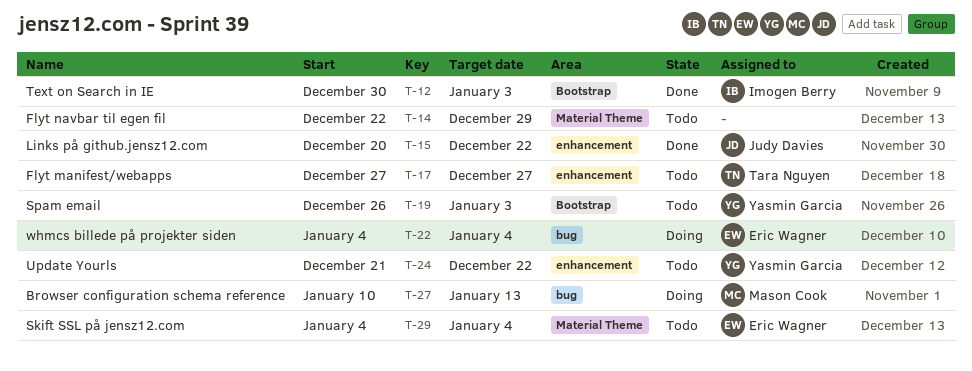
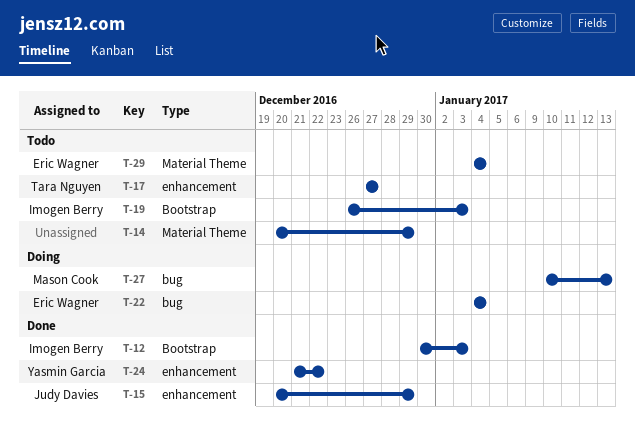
T-14, start: Dec 22 -> Dec 20
T-15, due: Dec 22 -> Dec 29
T-19, owner: Yasmin Garcia -> Imogen Berry
T-24, status: Todo -> Done

